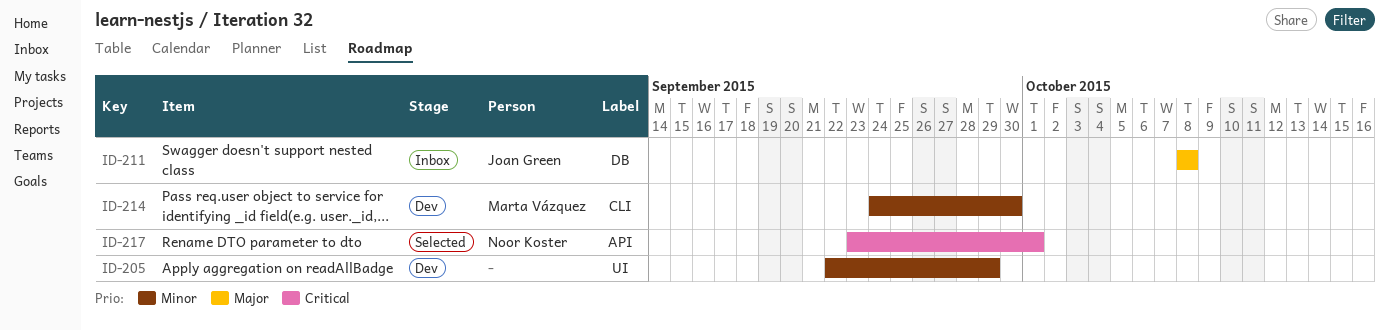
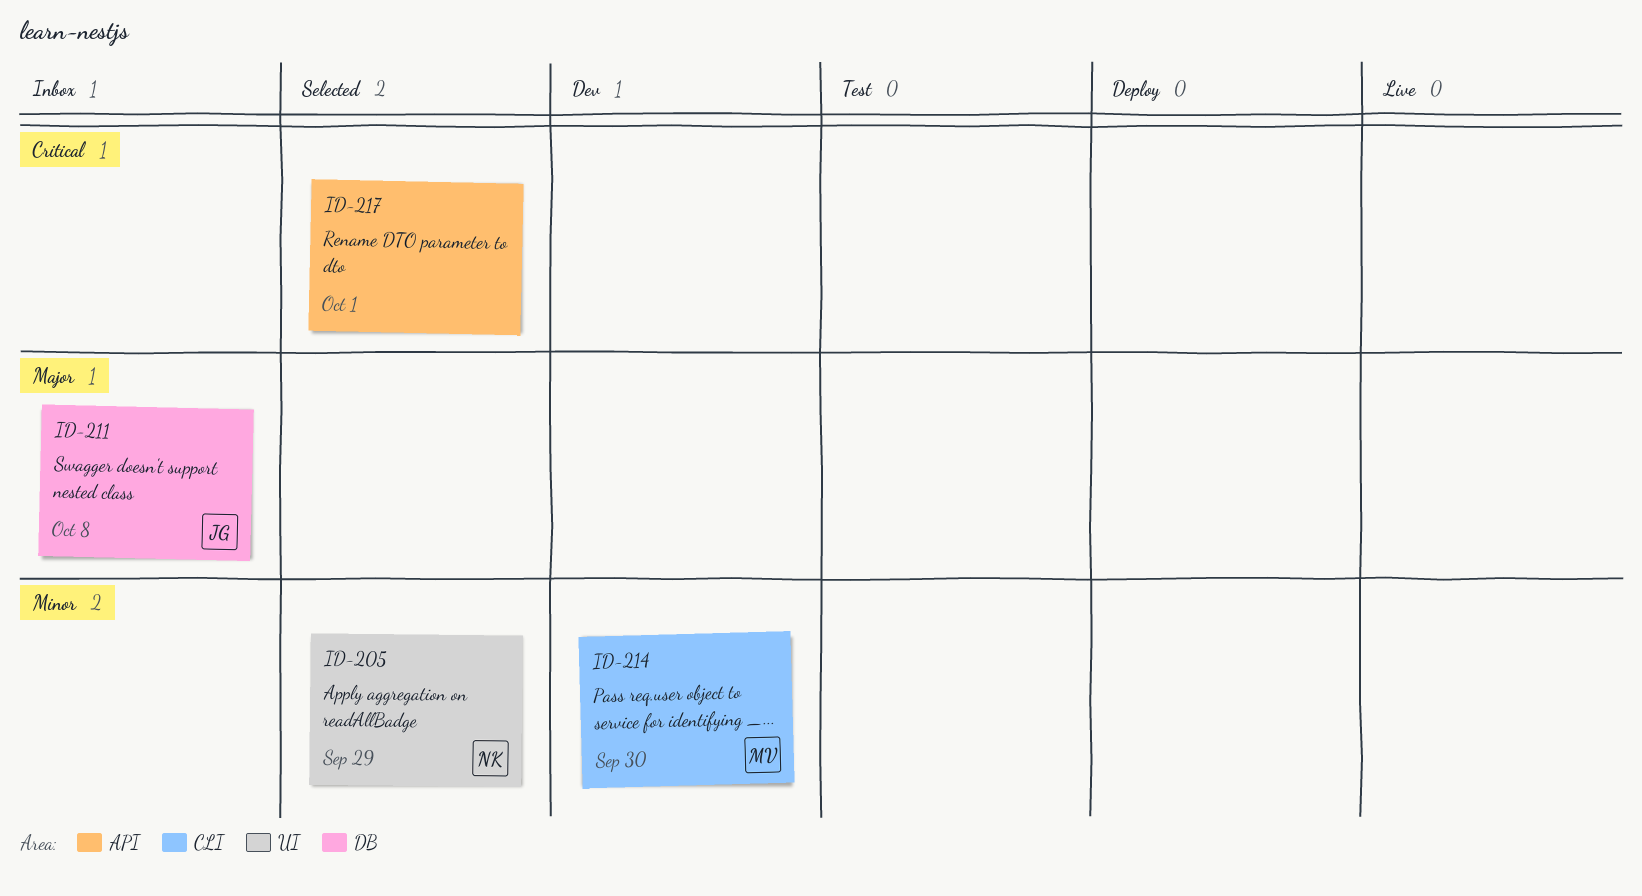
ID-205, status: Dev -> Selected
ID-205, owner: none -> Noor Koster
ID-217, owner: Noor Koster -> none

